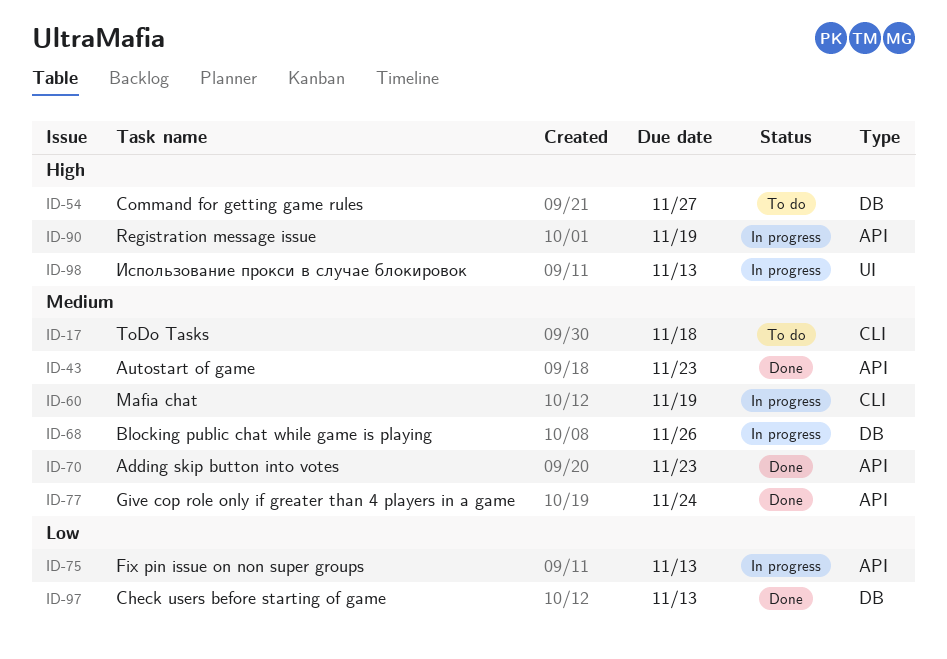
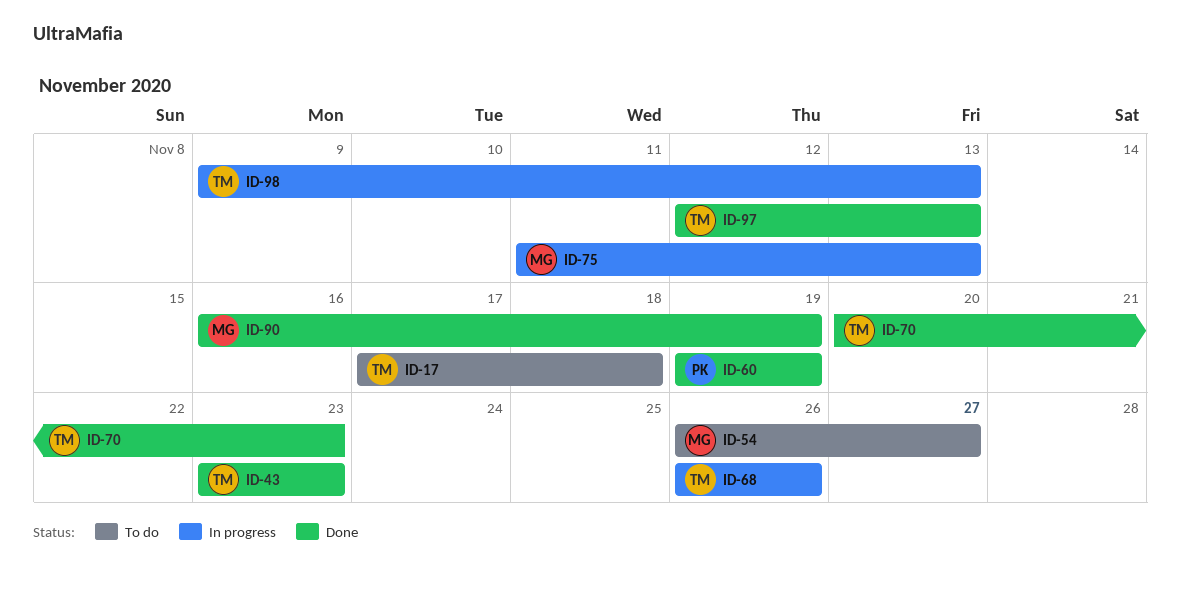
ID-60, status: In progress -> Done
ID-77: present -> none
ID-90, status: In progress -> Done

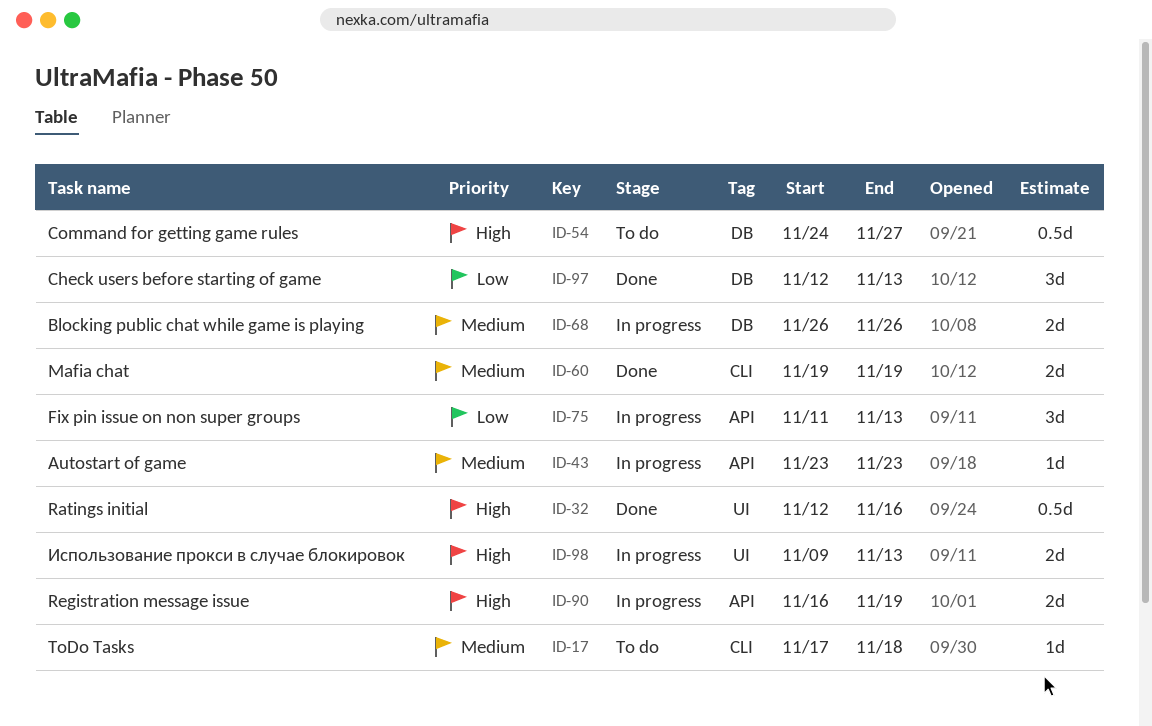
ID-32: none -> present
ID-43, status: Done -> In progress
ID-54, start: Nov 26 -> Nov 24
ID-70: present -> none
ID-90, status: Done -> In progress

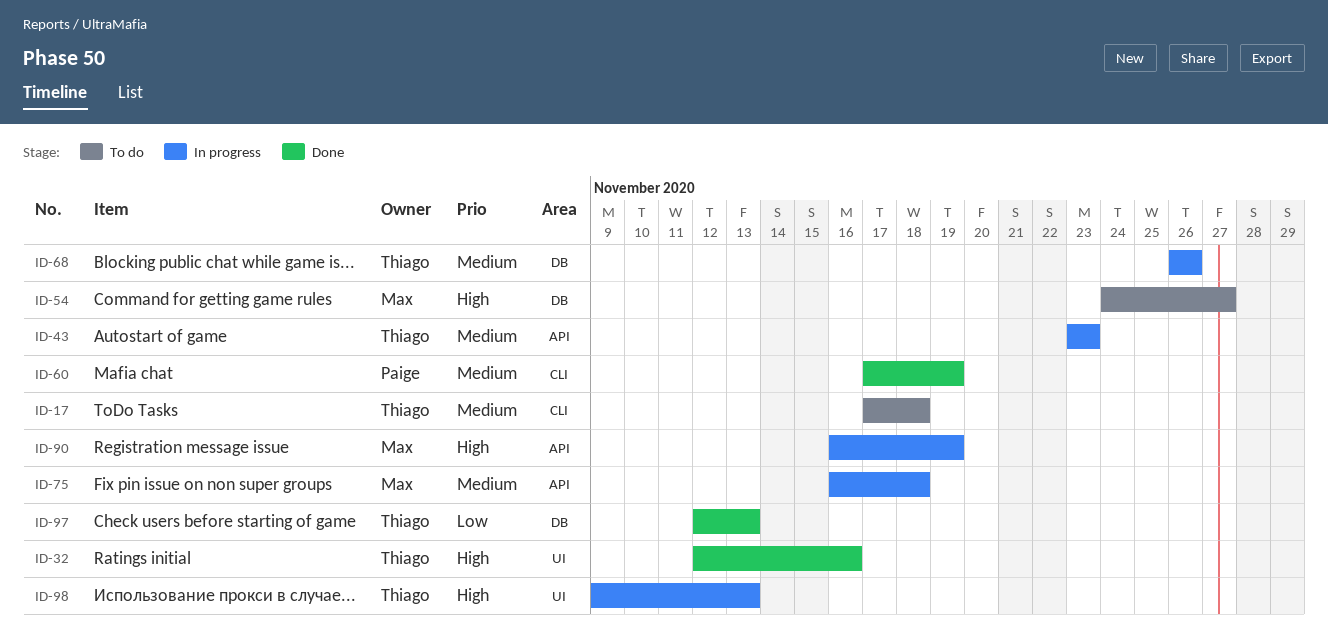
ID-60, start: Nov 19 -> Nov 17
ID-75, priority: Low -> Medium
ID-75, start: Nov 11 -> Nov 16
ID-75, due: Nov 13 -> Nov 18

